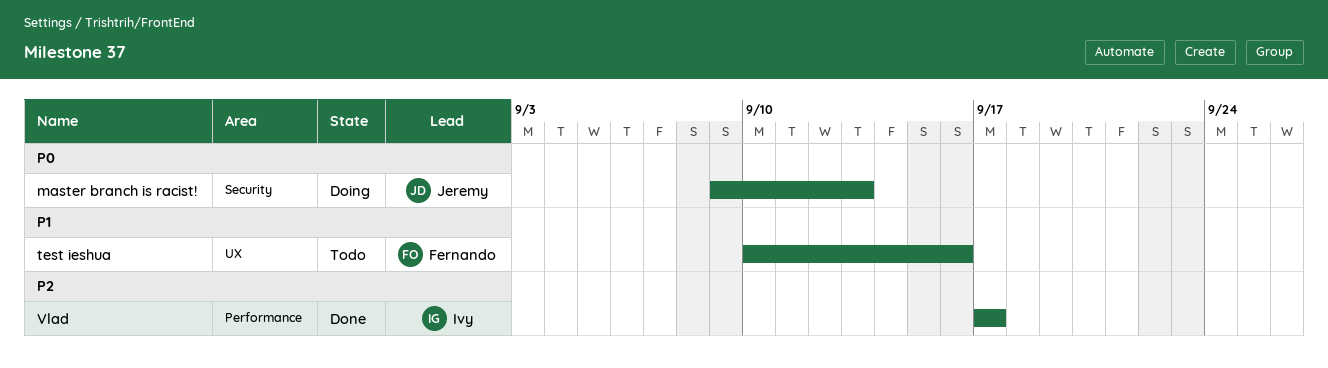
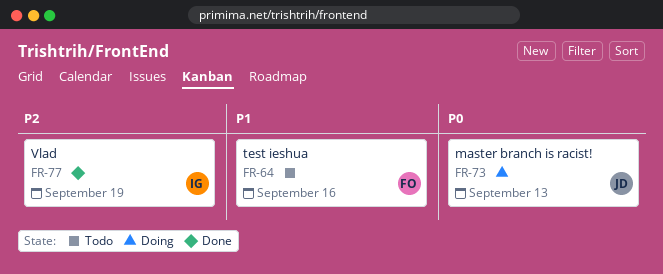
Vlad, due: Sep 17 -> Sep 19

